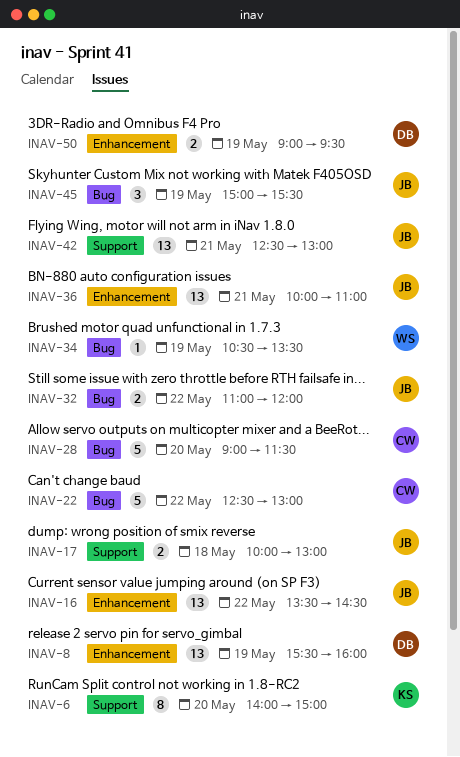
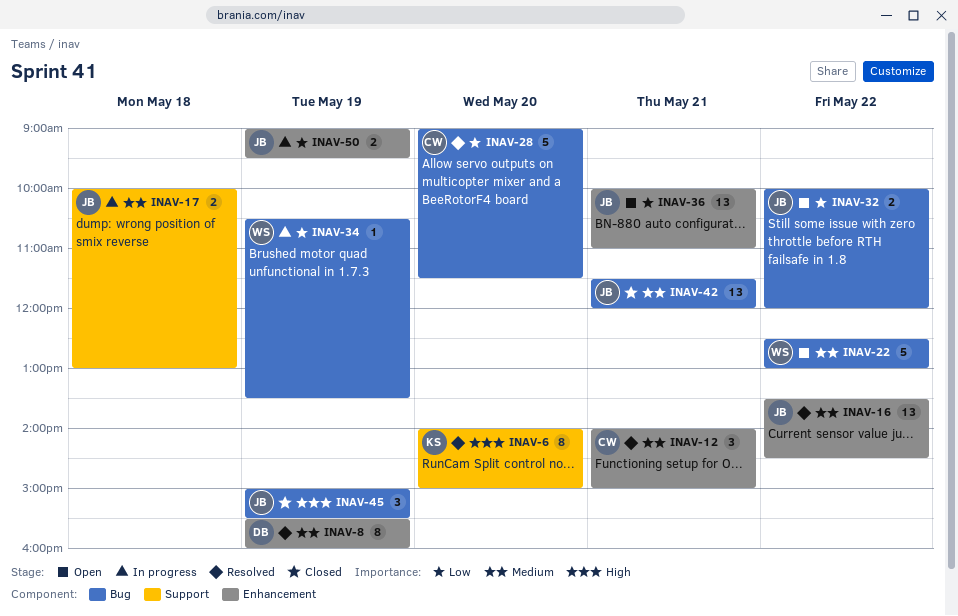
INAV-8, estimate: 13 -> 8
INAV-12: none -> present
INAV-22, owner: CW -> WS
INAV-32, begins: 11:00 -> 10:00
INAV-42, label: Support -> Bug
INAV-42, begins: 12:30 -> 11:30
INAV-42, ends: 13:00 -> 12:00
INAV-50, owner: DB -> JB

